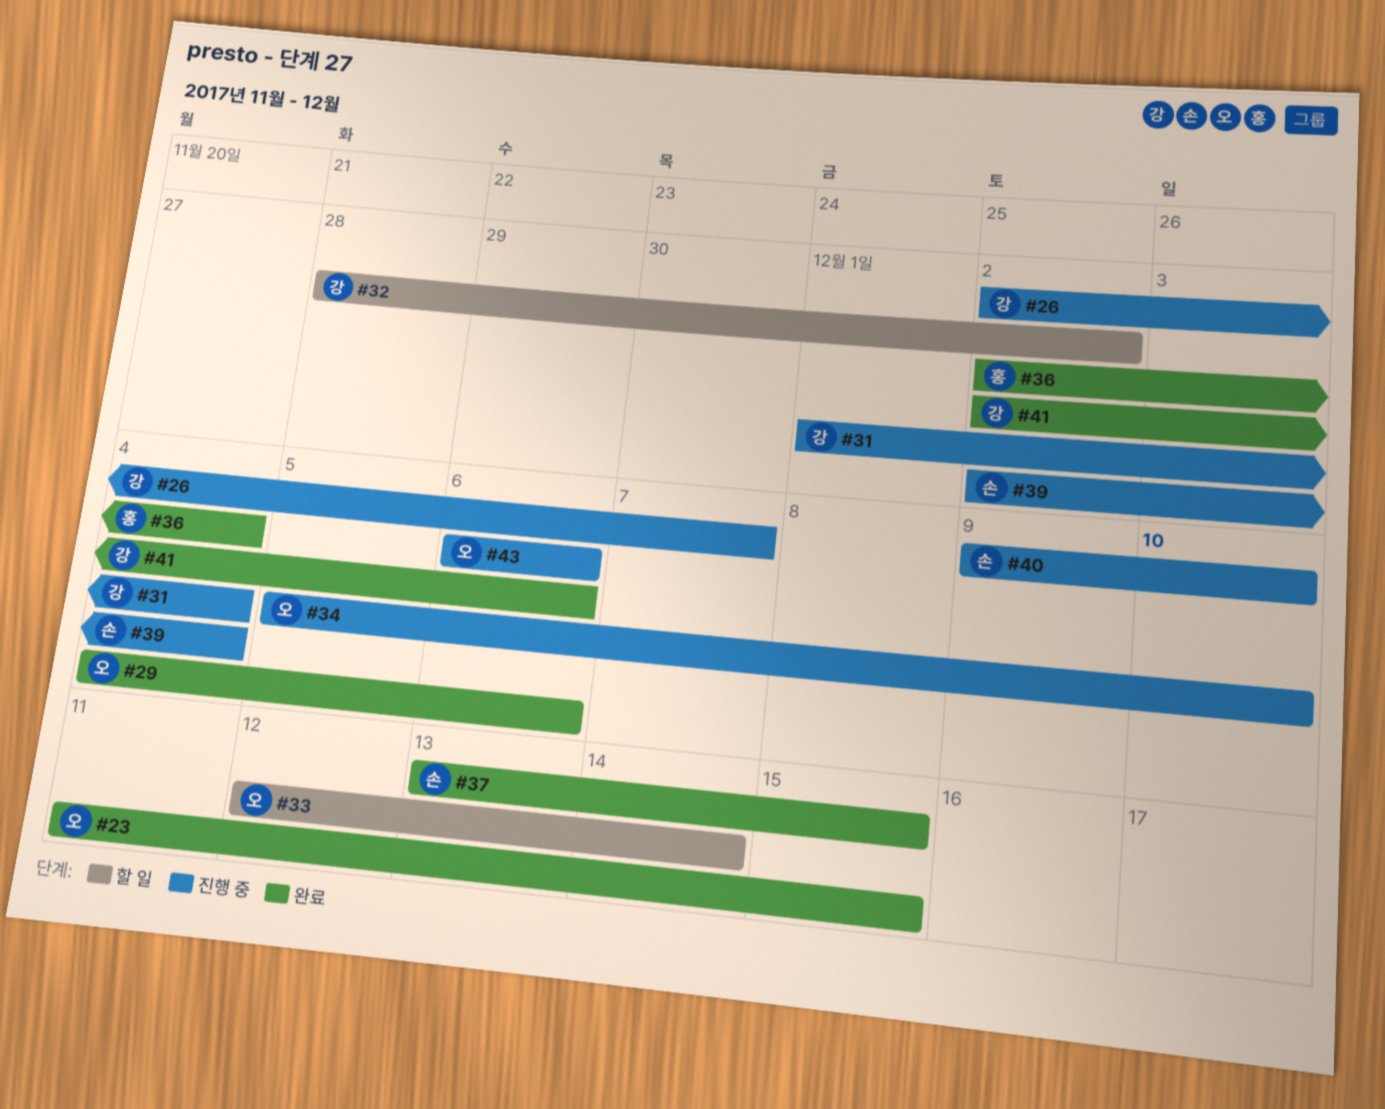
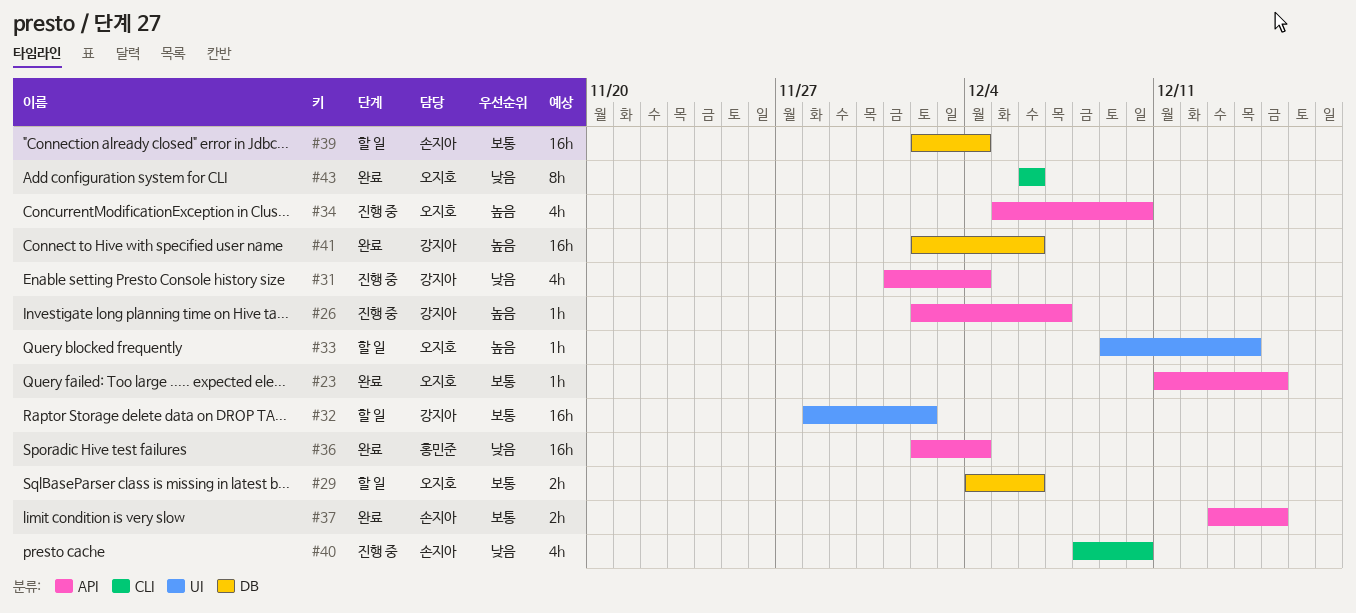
#29, status: 완료 -> 할 일
#33, start: Dec 12 -> Dec 9
#39, status: 진행 중 -> 할 일
#40, start: Dec 9 -> Dec 8
#43, status: 진행 중 -> 완료

